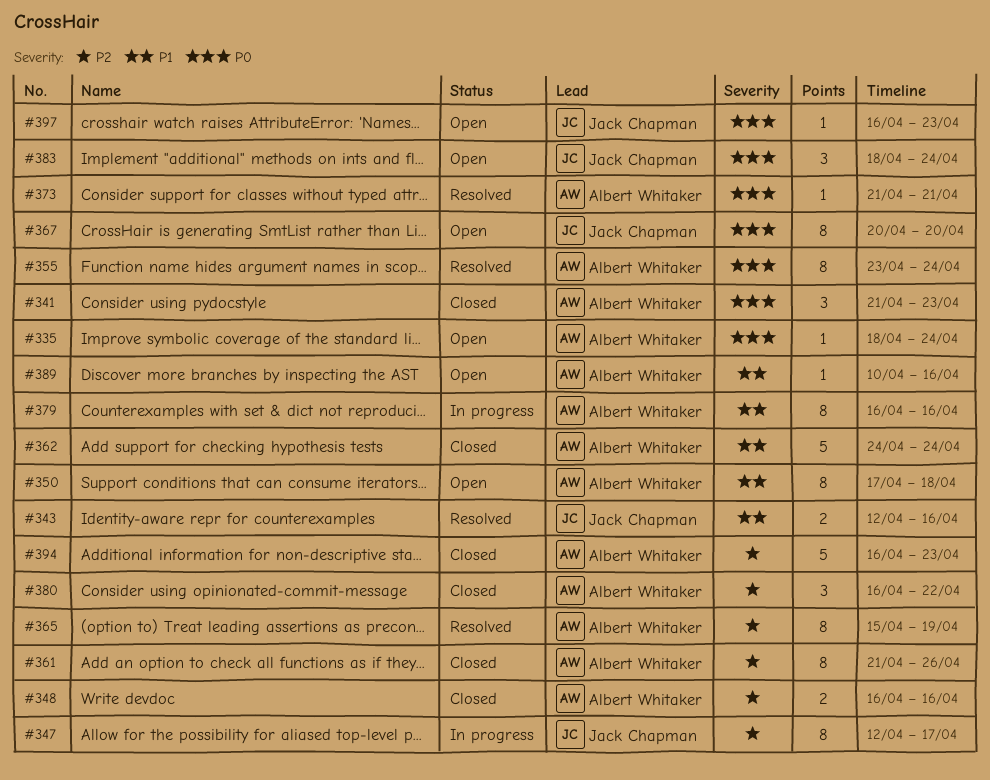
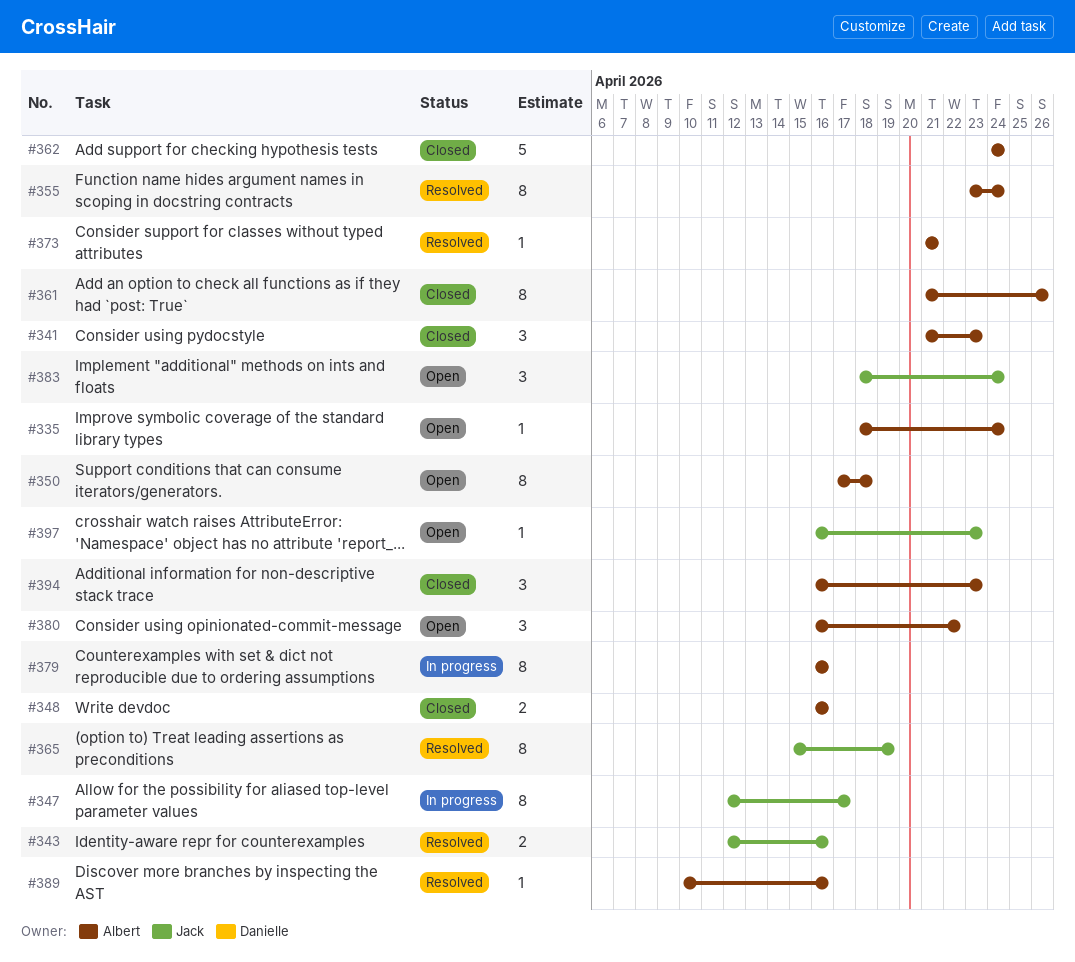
#365, owner: Albert Whitaker -> Jack Chapman
#367: present -> none
#380, status: Closed -> Open
#389, status: Open -> Resolved
#394, estimate: 5 -> 3

